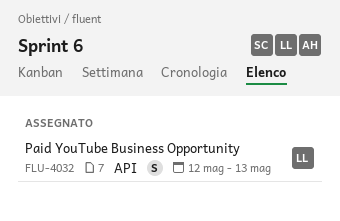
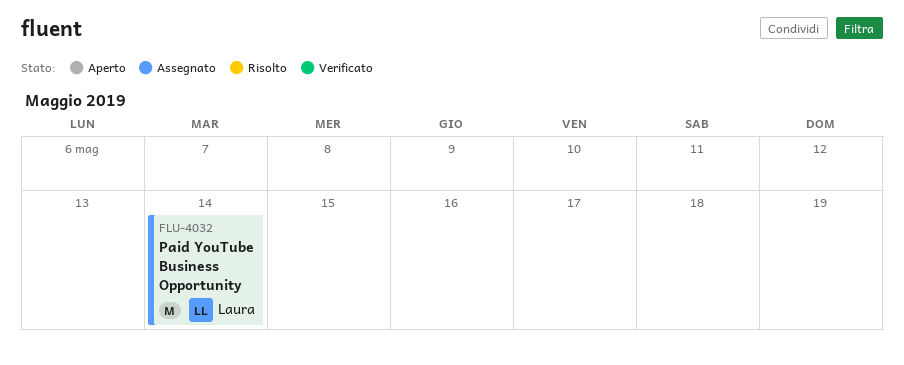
FLU-4032, estimate: S -> M
FLU-4032, due: May 13 -> May 14

